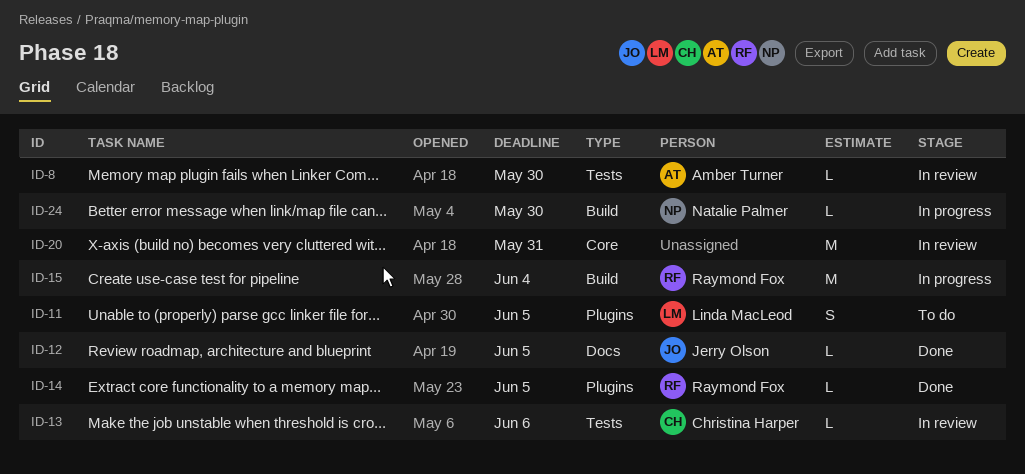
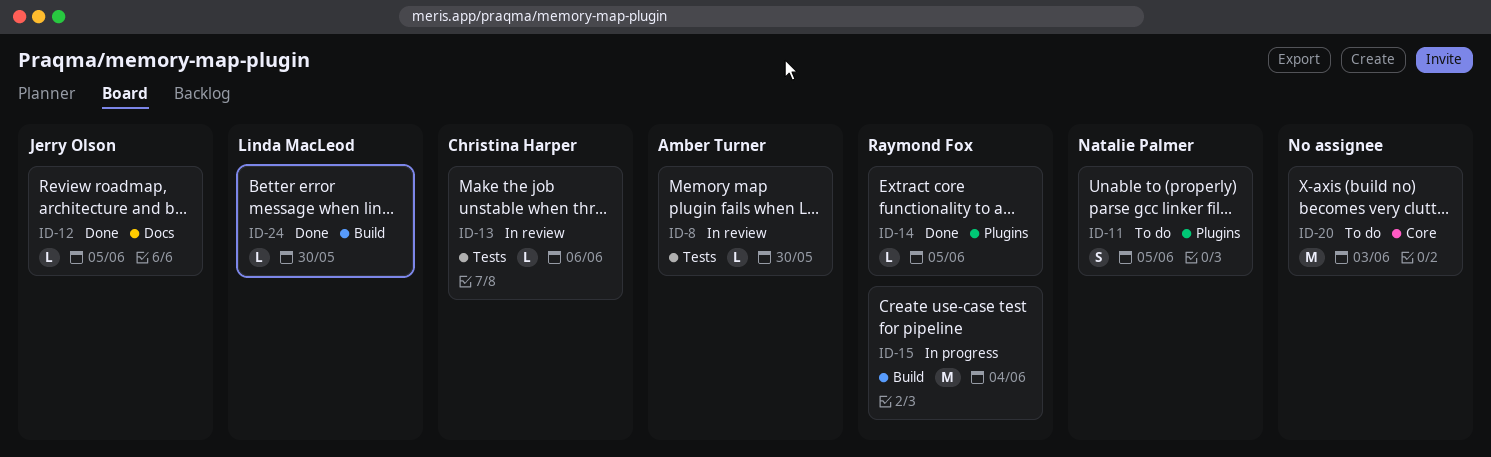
ID-11, owner: Linda MacLeod -> Natalie Palmer
ID-20, status: In review -> To do
ID-20, due: May 31 -> Jun 3
ID-24, status: In progress -> Done
ID-24, owner: Natalie Palmer -> Linda MacLeod

